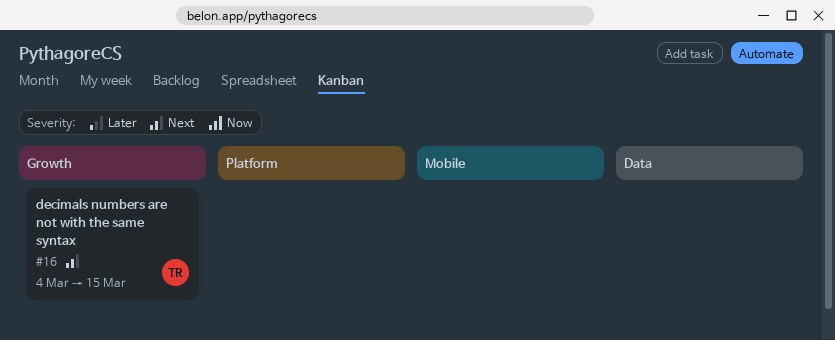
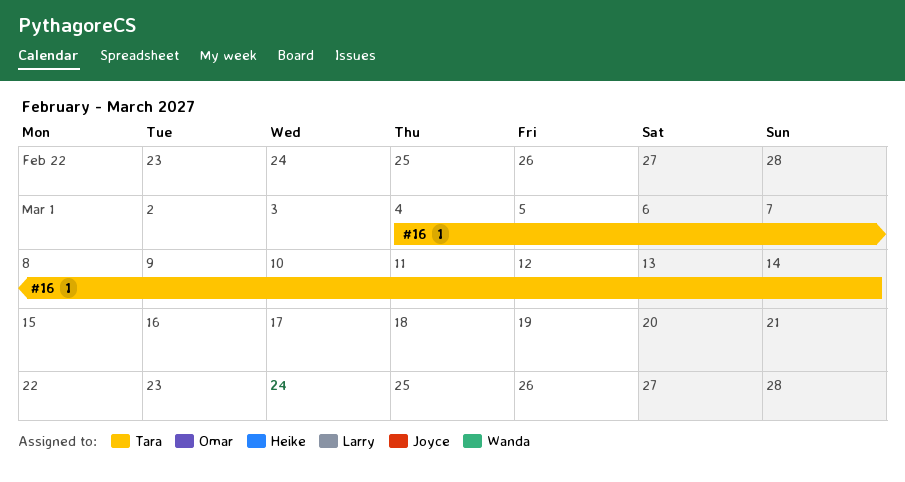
#16, due: Mar 15 -> Mar 14

